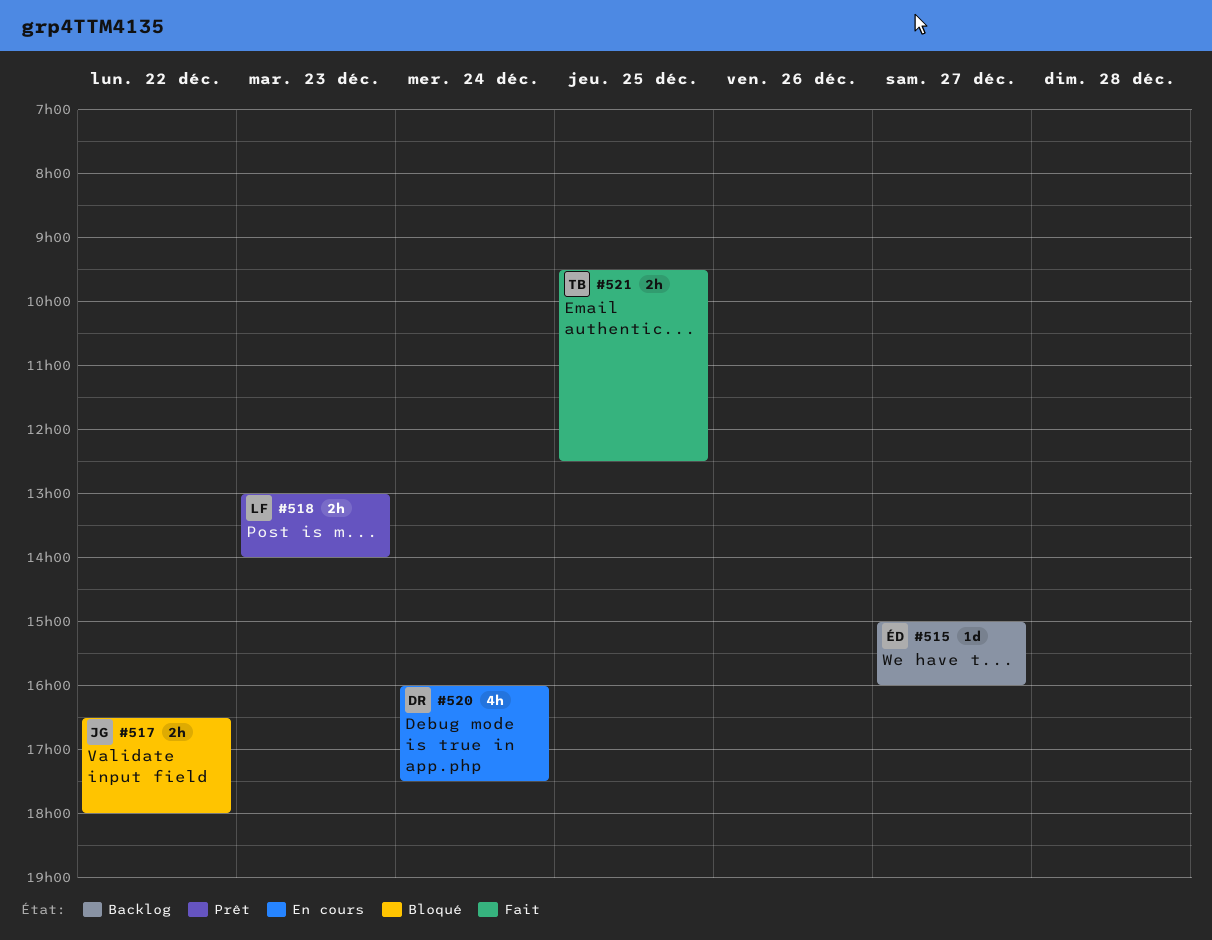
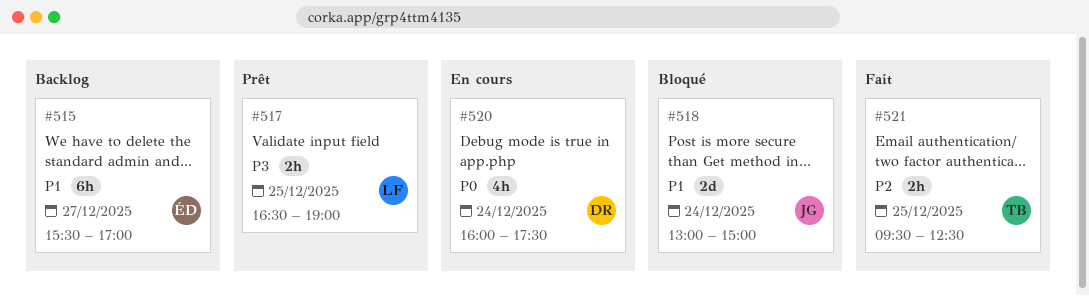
#515, estimate: 1d -> 6h
#515, begins: 15:00 -> 15:30
#515, ends: 16:00 -> 17:00
#517, status: Bloqué -> Prêt
#517, owner: JG -> LF
#517, day: Dec 22 -> Dec 25
#517, ends: 18:00 -> 19:00
#518, status: Prêt -> Bloqué
#518, owner: LF -> JG
#518, estimate: 2h -> 2d
#518, day: Dec 23 -> Dec 24
#518, ends: 14:00 -> 15:00

